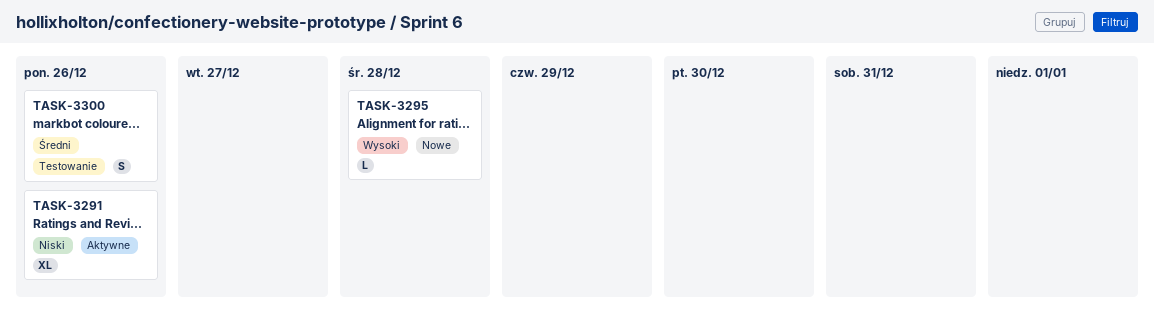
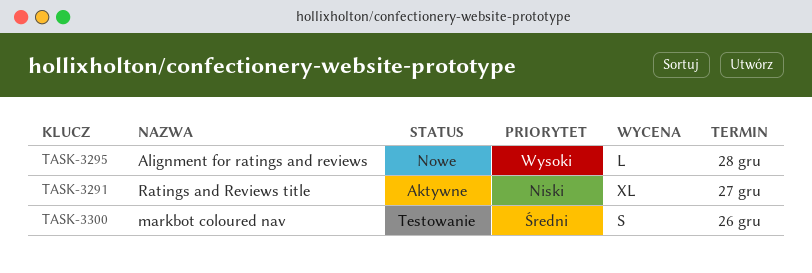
TASK-3291, due: Dec 26 -> Dec 27

